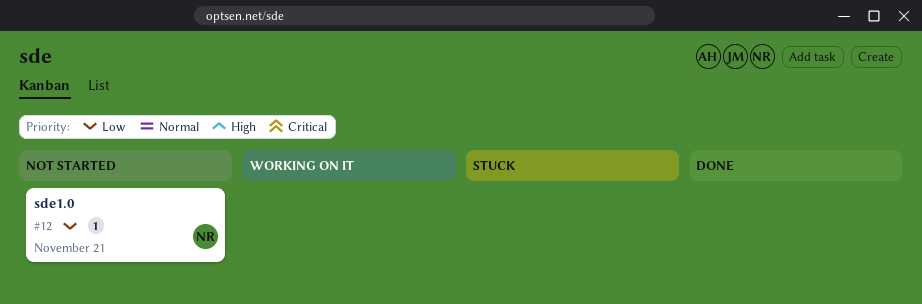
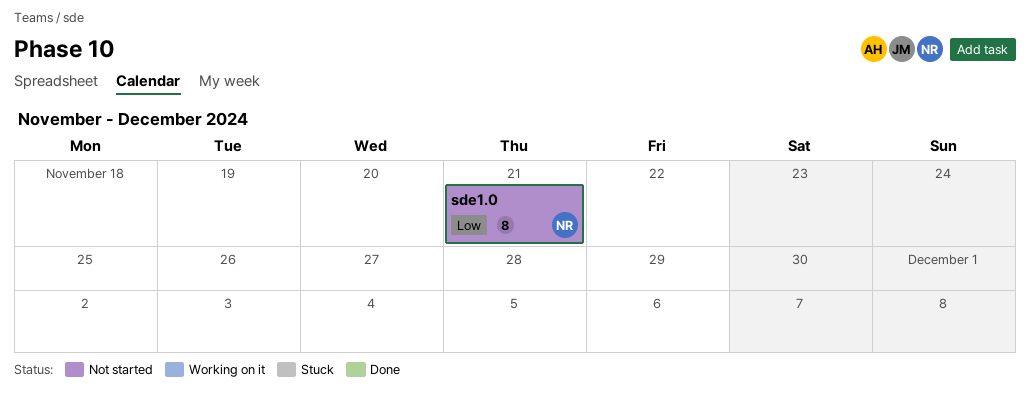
sde1.0, estimate: 1 -> 8

